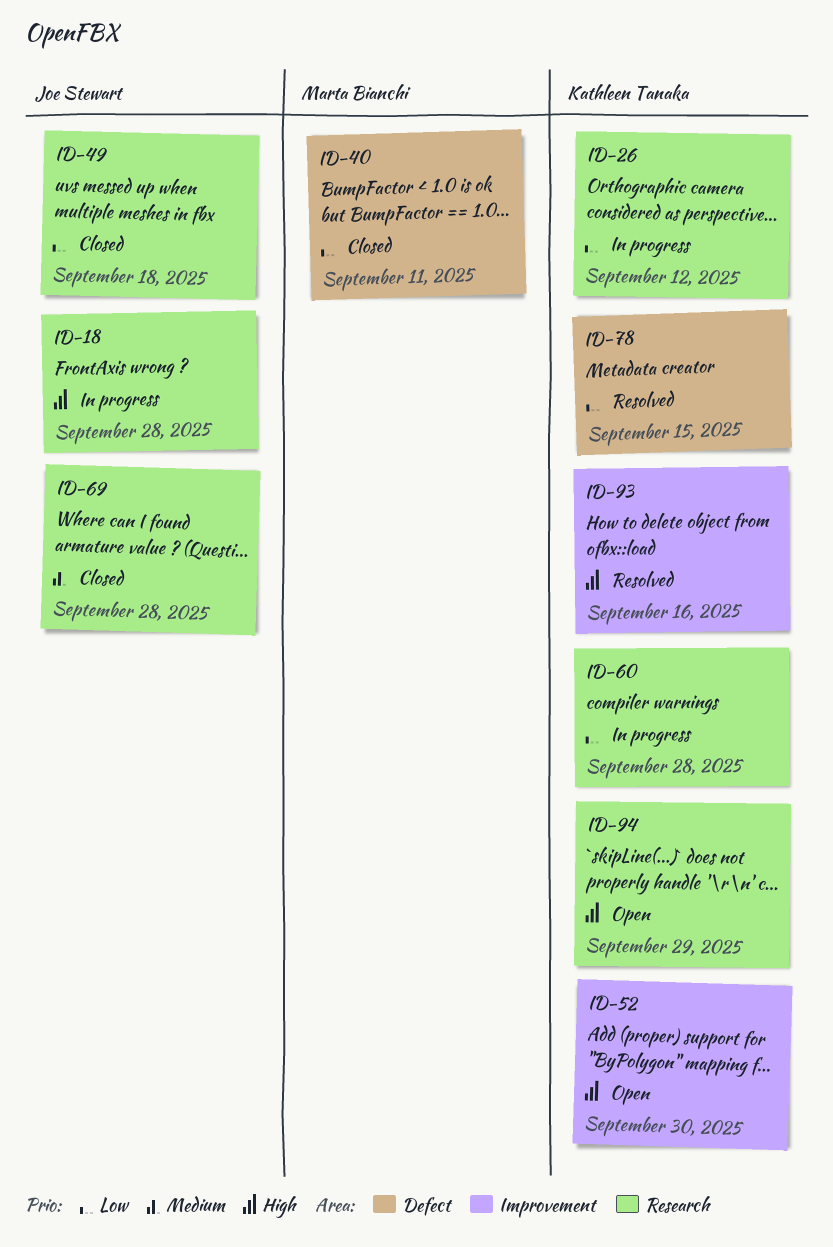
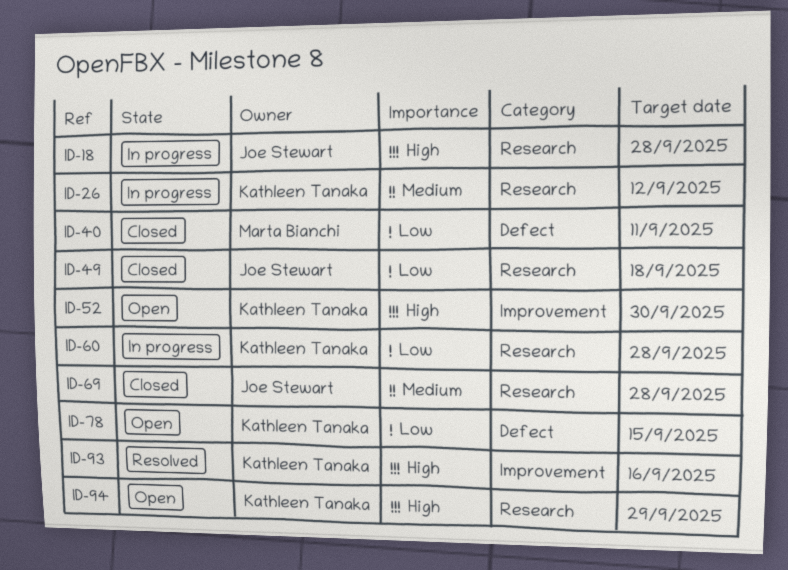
ID-26, priority: Low -> Medium
ID-78, status: Resolved -> Open

